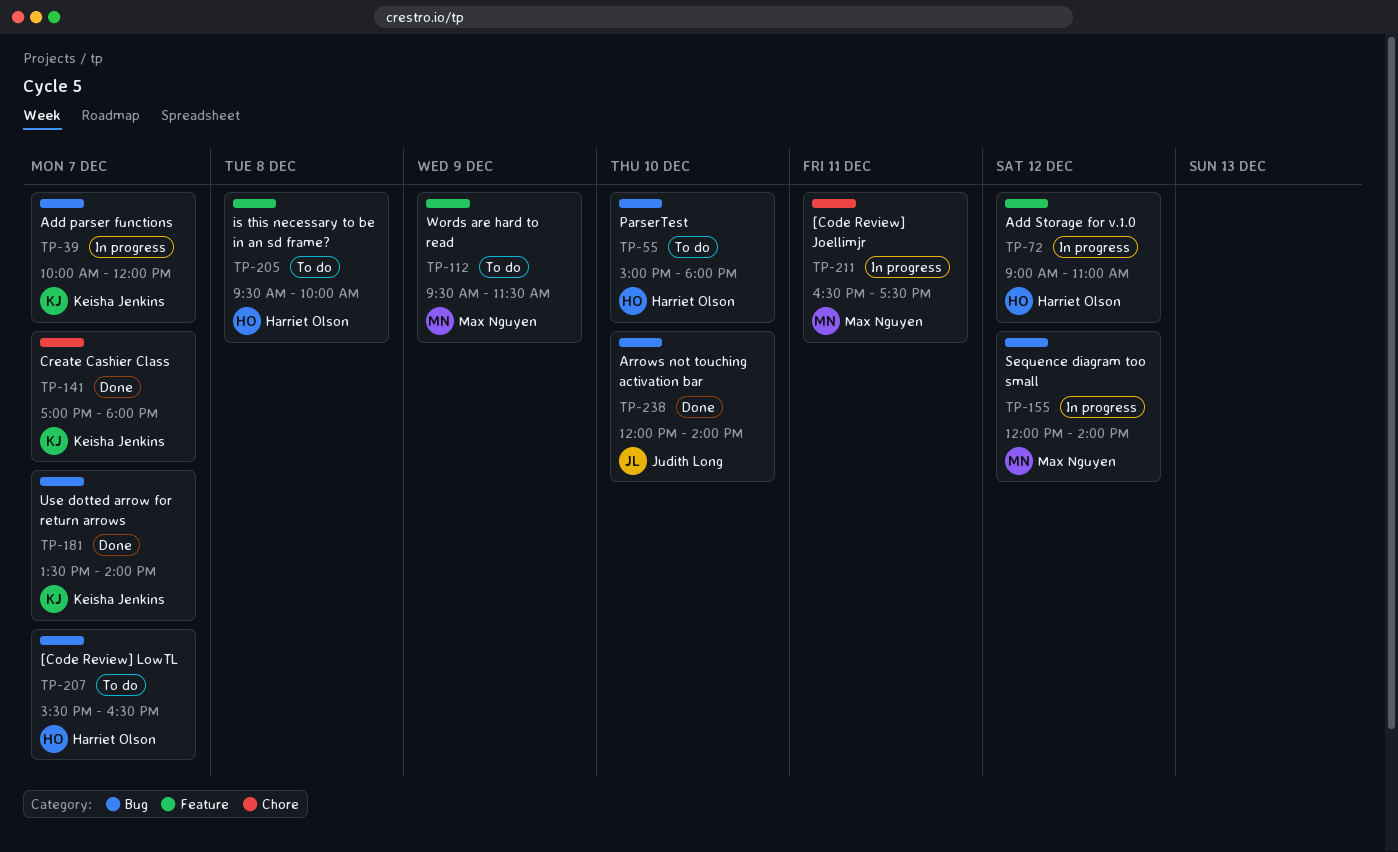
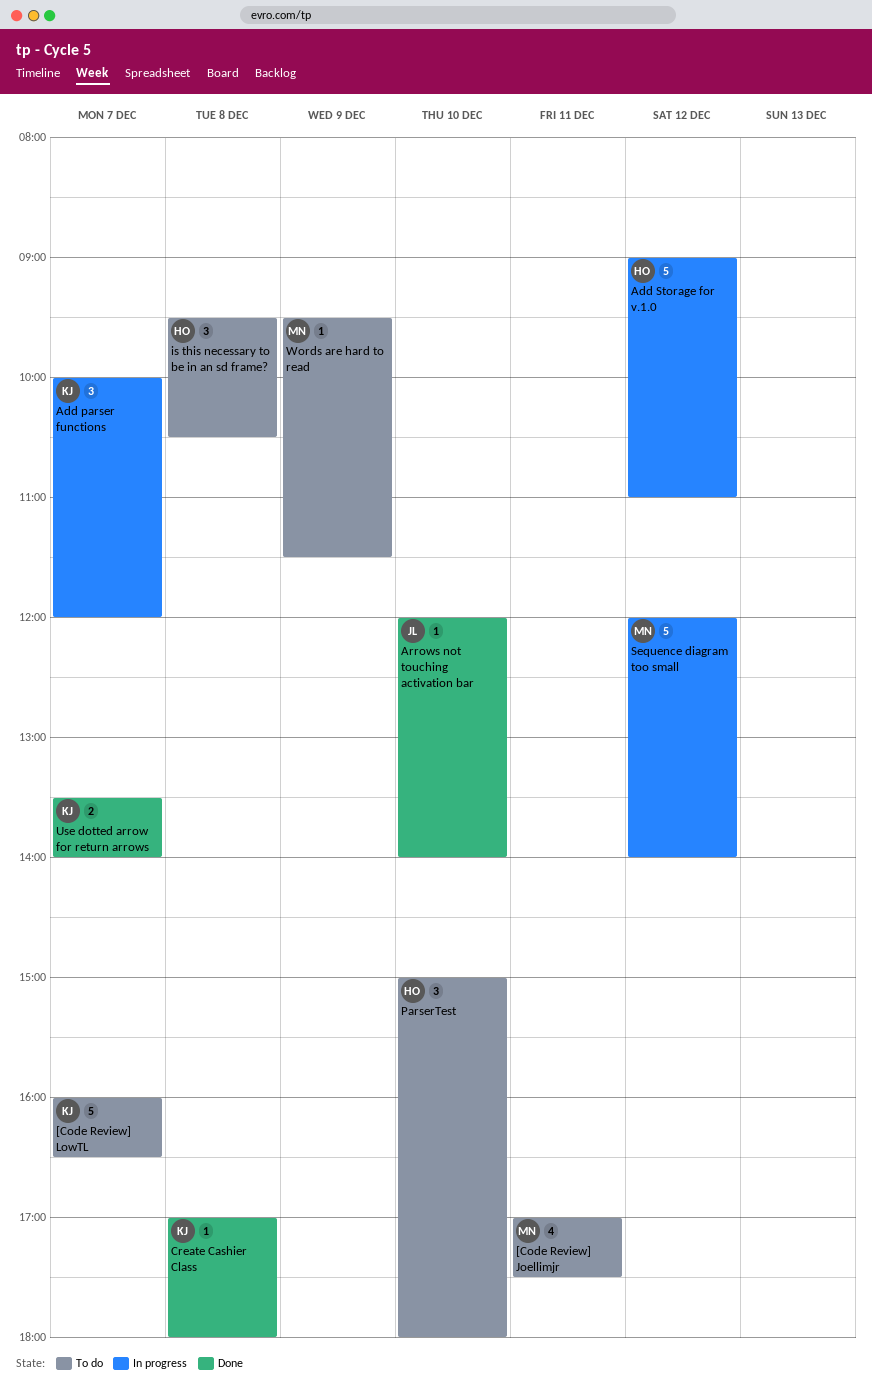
[Code Review] Joellimjr, status: In progress -> To do
[Code Review] Joellimjr, begins: 16:30 -> 17:00
[Code Review] LowTL, owner: Harriet Olson -> Keisha Jenkins
[Code Review] LowTL, begins: 15:30 -> 16:00
Create Cashier Class, day: Dec 7 -> Dec 8
is this necessary to be in an sd frame?, ends: 10:00 -> 10:30

